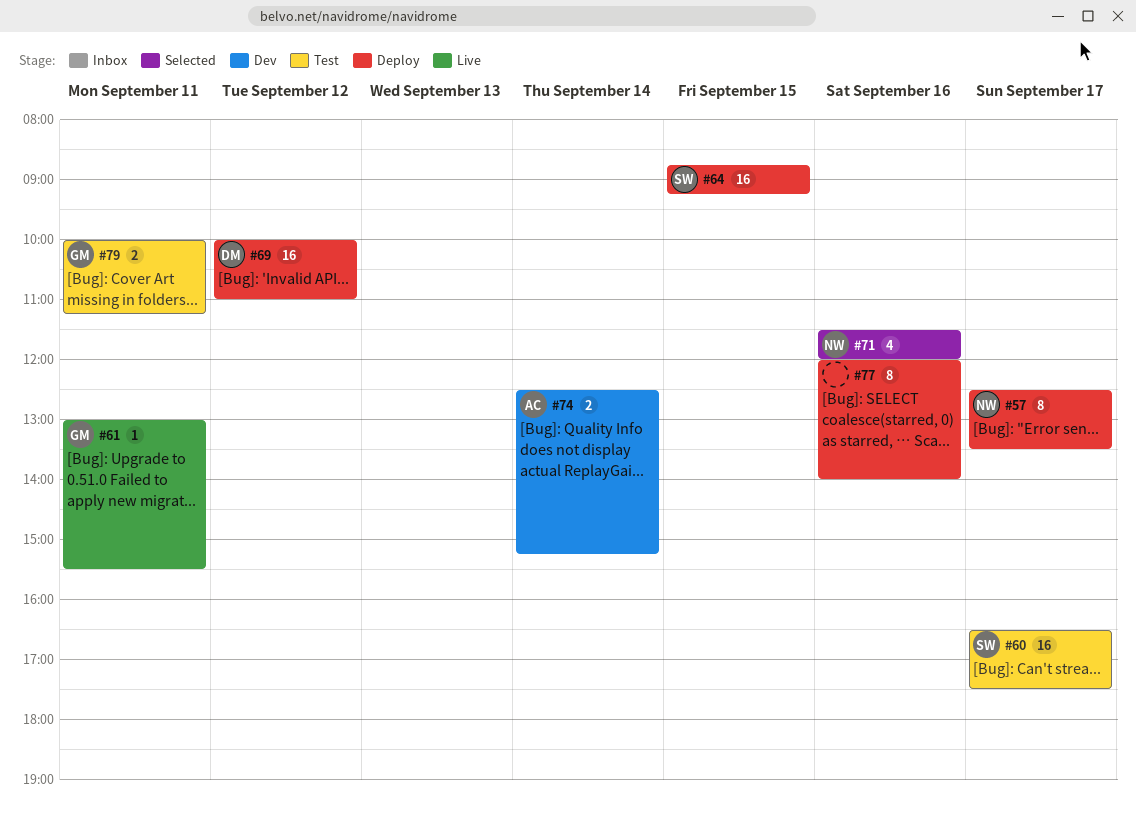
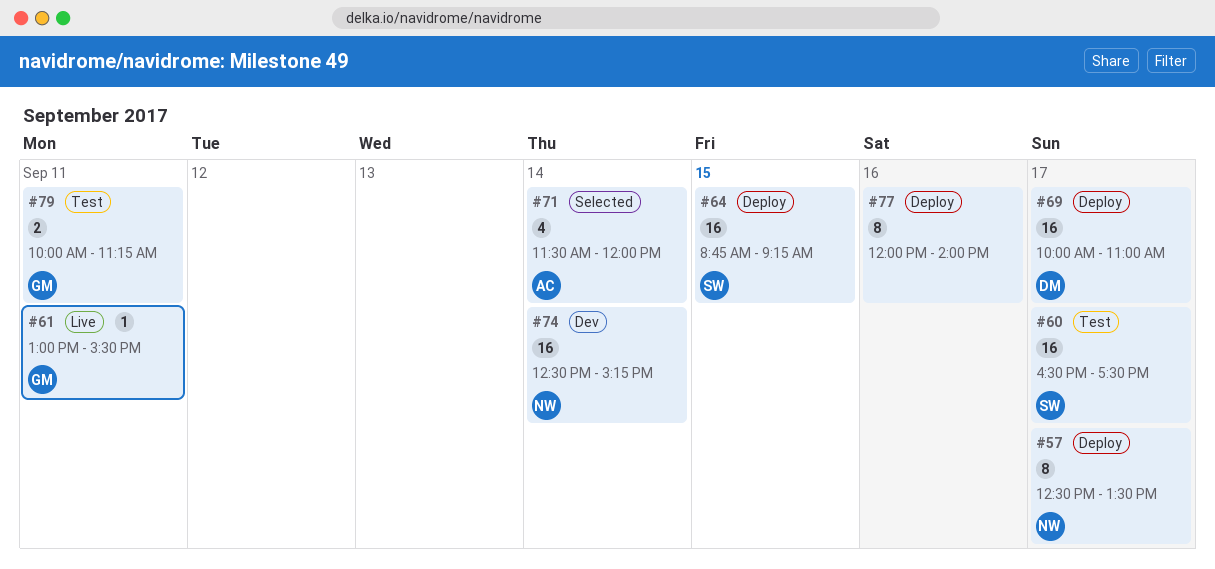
#69, day: Sep 12 -> Sep 17
#71, owner: NW -> AC
#71, day: Sep 16 -> Sep 14
#74, owner: AC -> NW
#74, estimate: 2 -> 16

